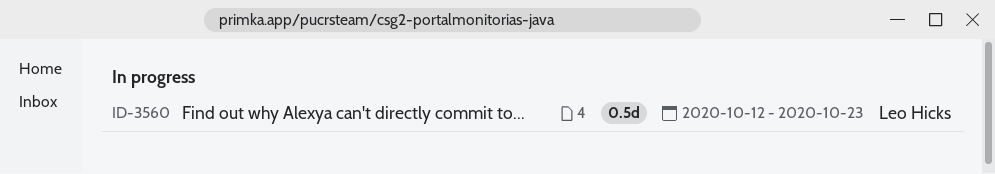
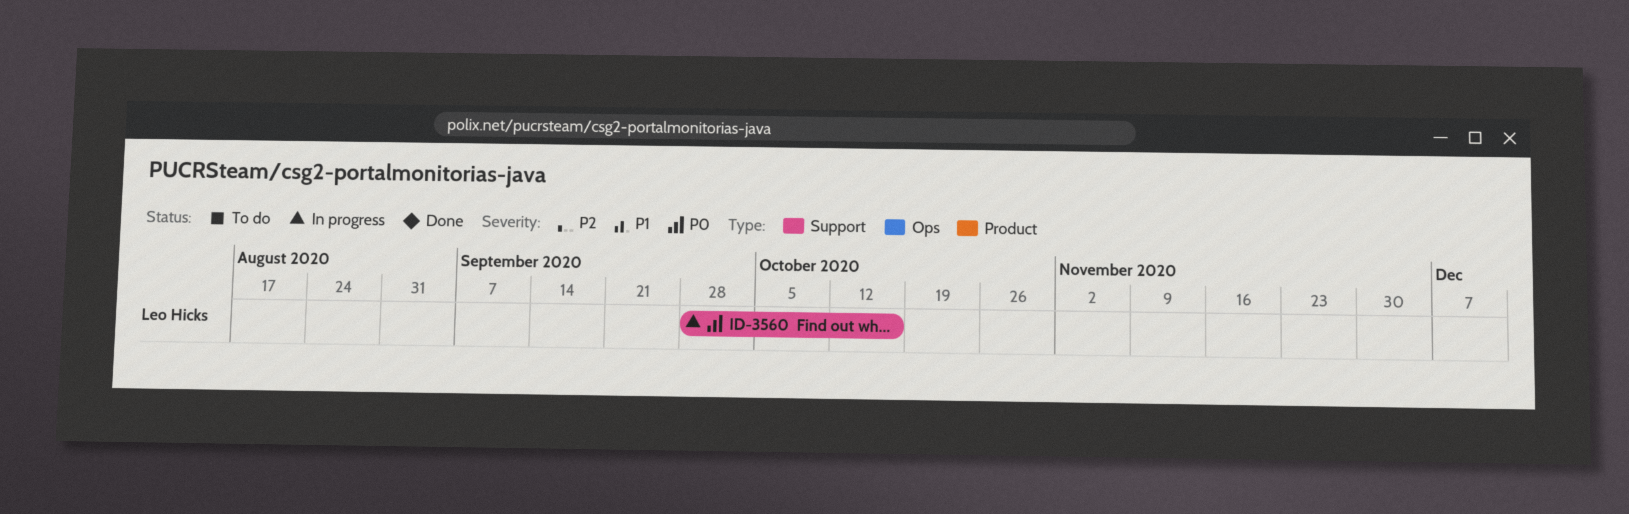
ID-3560, start: Oct 12 -> Sep 28
ID-3560, due: Oct 23 -> Oct 16

